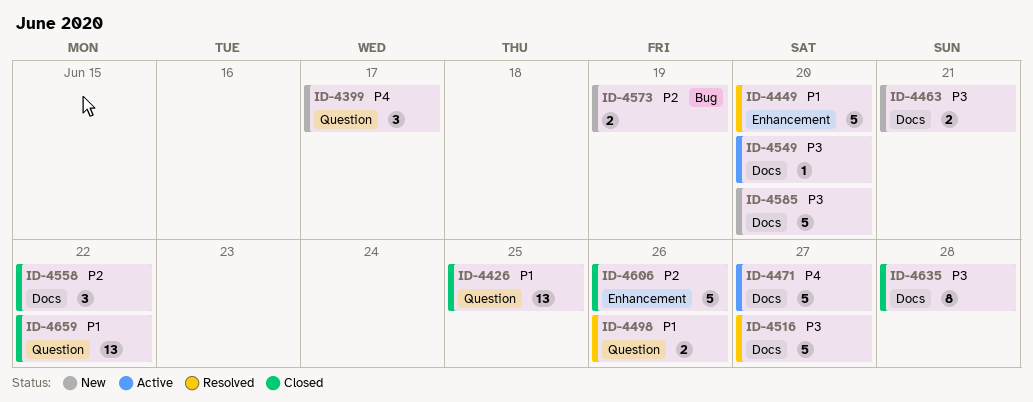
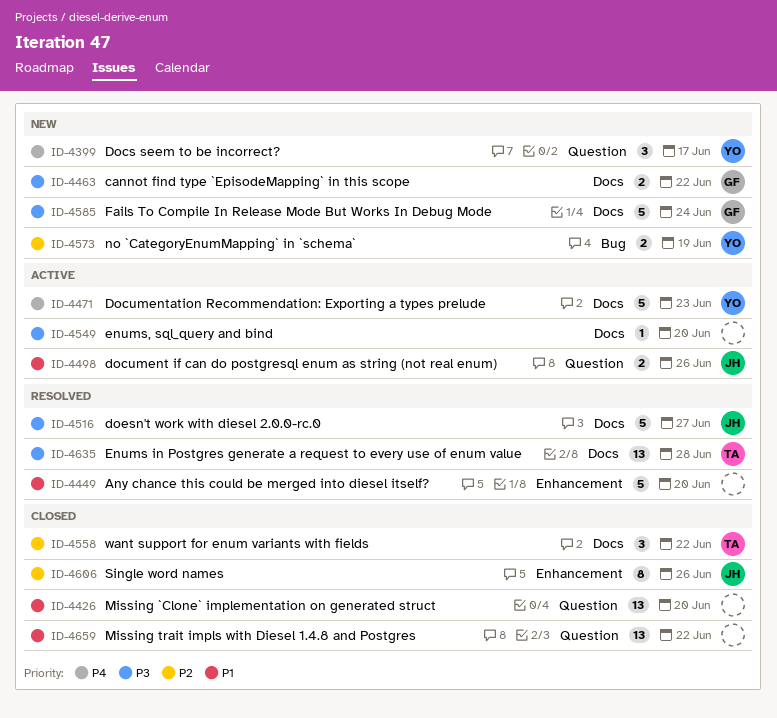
ID-4426, due: Jun 25 -> Jun 20
ID-4463, due: Jun 21 -> Jun 22
ID-4471, due: Jun 27 -> Jun 23
ID-4498, status: Resolved -> Active
ID-4585, due: Jun 20 -> Jun 24
ID-4606, estimate: 5 -> 8
ID-4635, status: Closed -> Resolved
ID-4635, estimate: 8 -> 13

